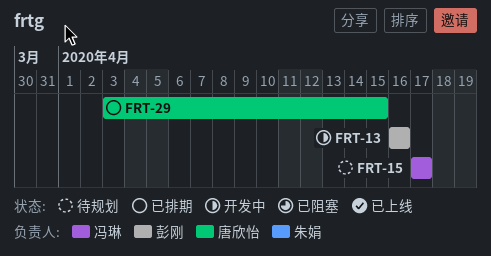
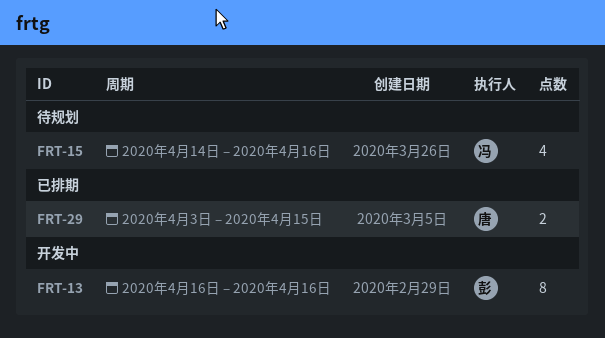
FRT-15, start: Apr 17 -> Apr 14
FRT-15, due: Apr 17 -> Apr 16

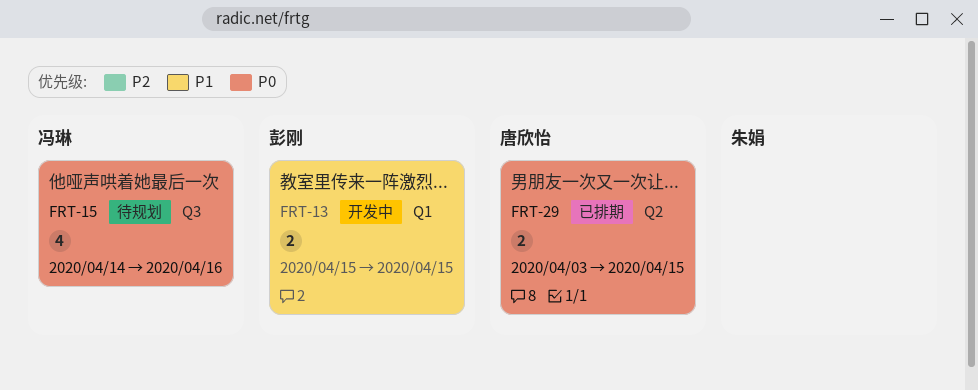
FRT-13, estimate: 8 -> 2
FRT-13, start: Apr 16 -> Apr 15
FRT-13, due: Apr 16 -> Apr 15

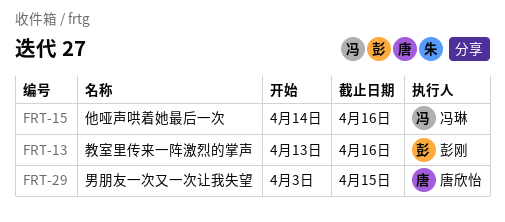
FRT-13, start: Apr 15 -> Apr 13
FRT-13, due: Apr 15 -> Apr 16

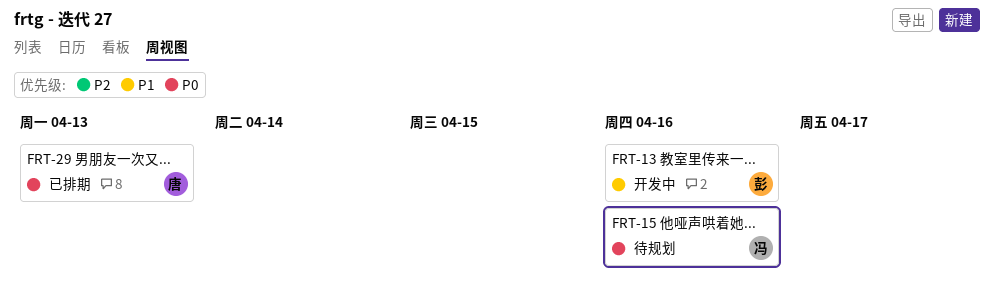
FRT-29, due: Apr 15 -> Apr 13

